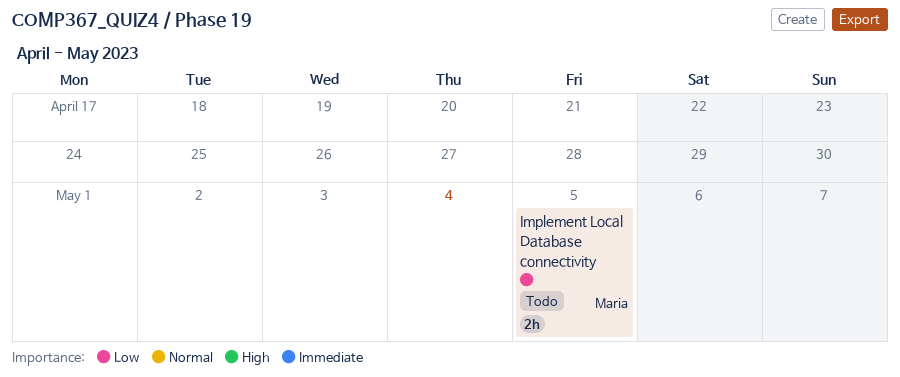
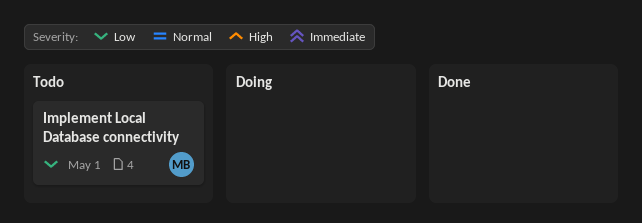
Implement Local Database connectivity, due: May 5 -> May 1

